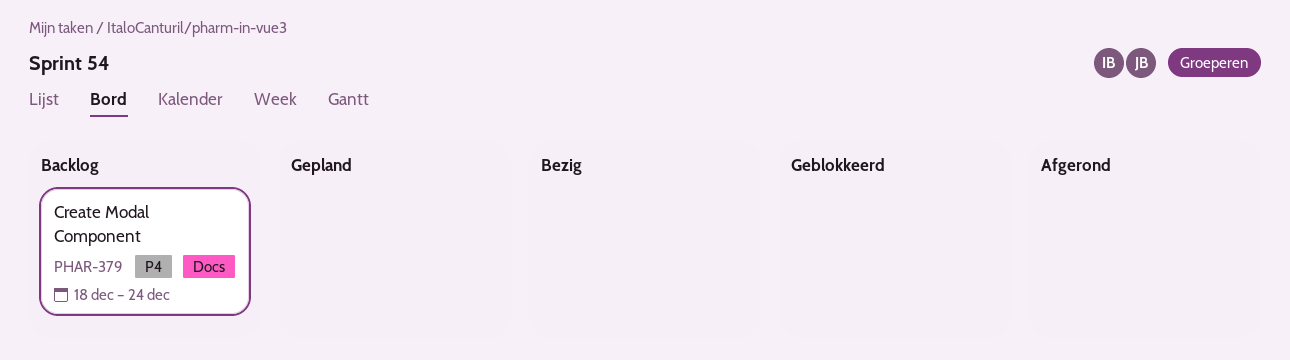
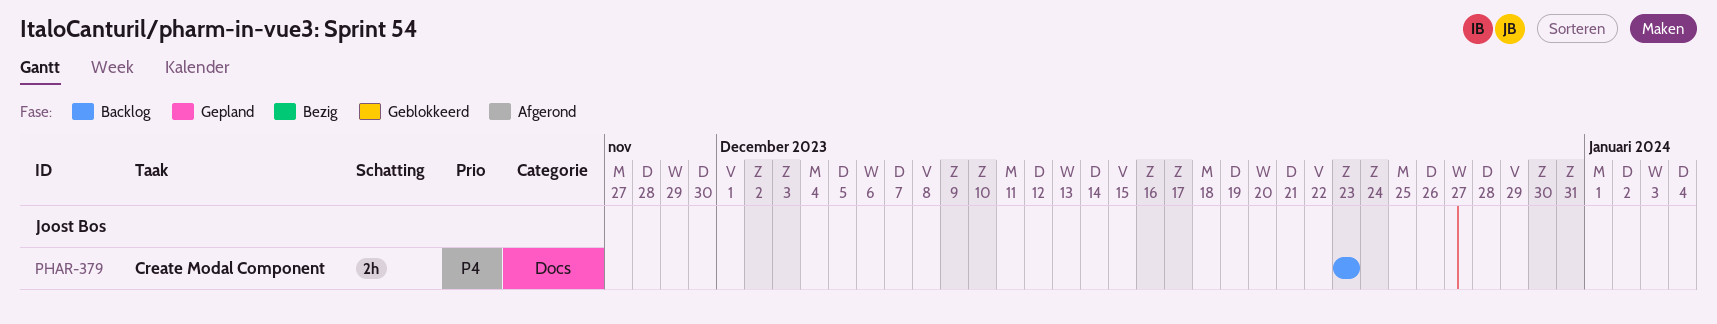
PHAR-379, start: Dec 18 -> Dec 23
PHAR-379, due: Dec 24 -> Dec 23

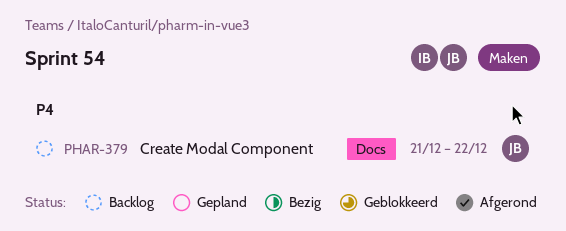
PHAR-379, start: Dec 23 -> Dec 21
PHAR-379, due: Dec 23 -> Dec 22

